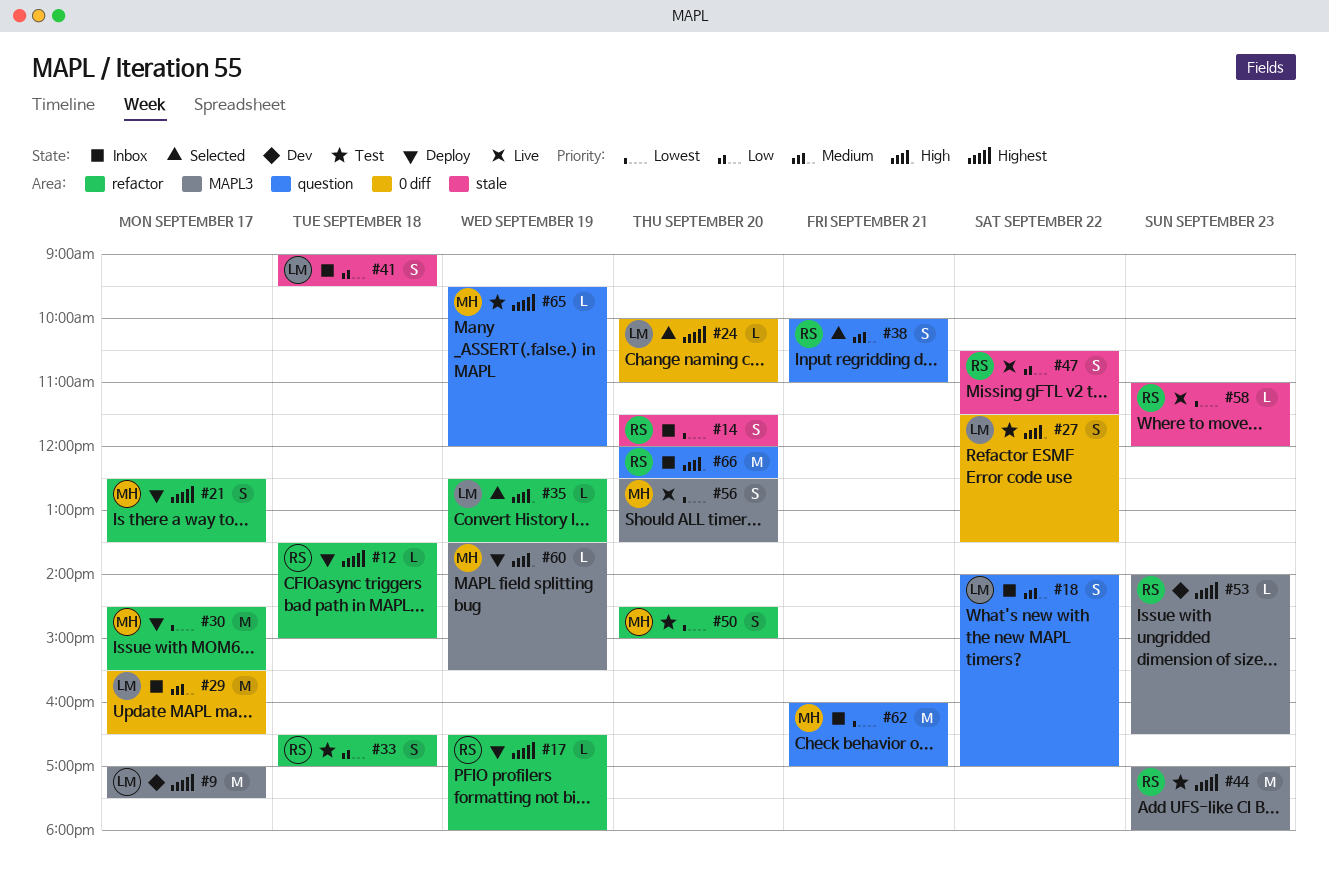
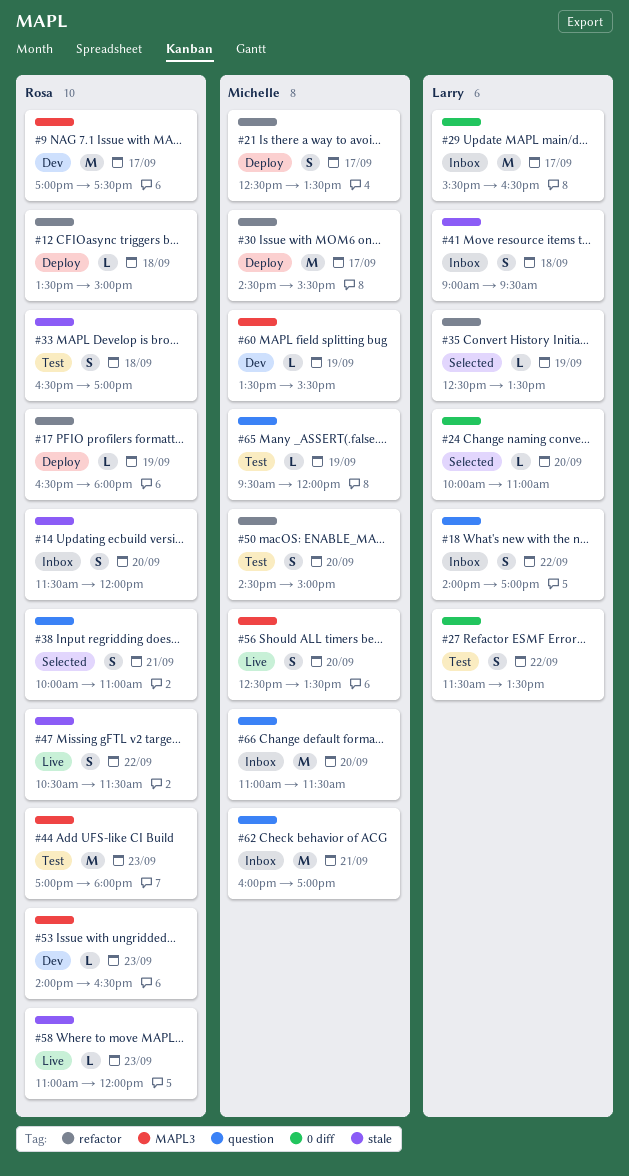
#9, owner: Larry -> Rosa
#33, label: refactor -> stale
#60, status: Deploy -> Dev
#66, owner: Rosa -> Michelle
#66, begins: 12:00 -> 11:00
#66, ends: 12:30 -> 11:30

